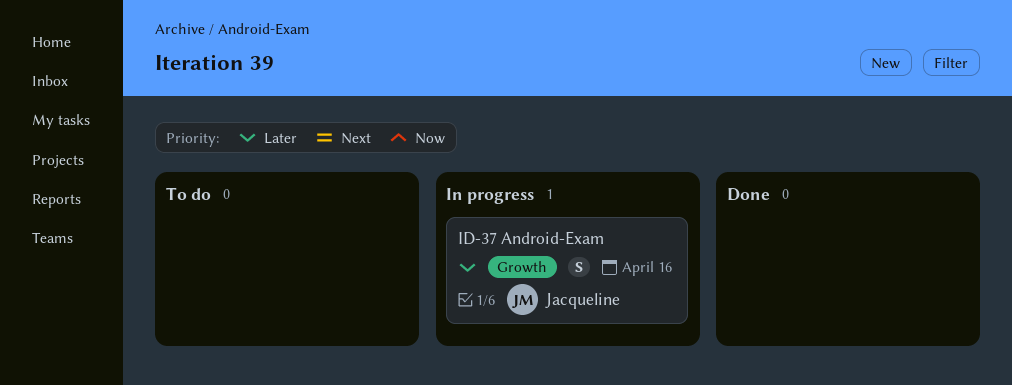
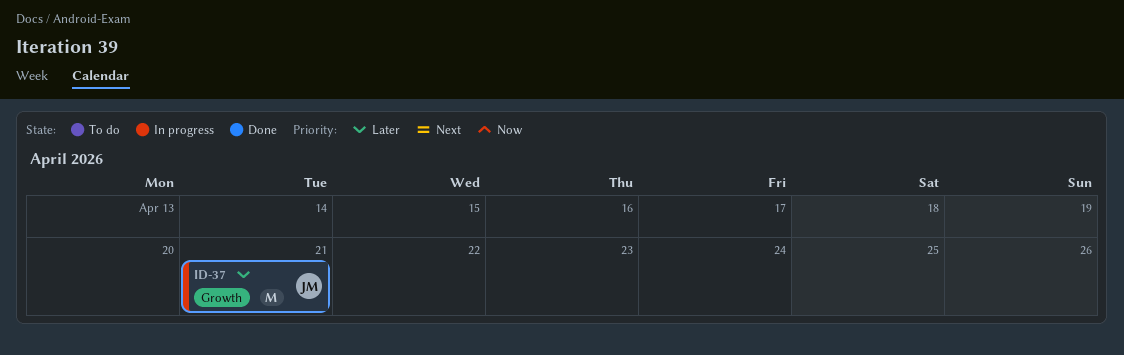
ID-37, estimate: S -> M
ID-37, due: Apr 16 -> Apr 21

